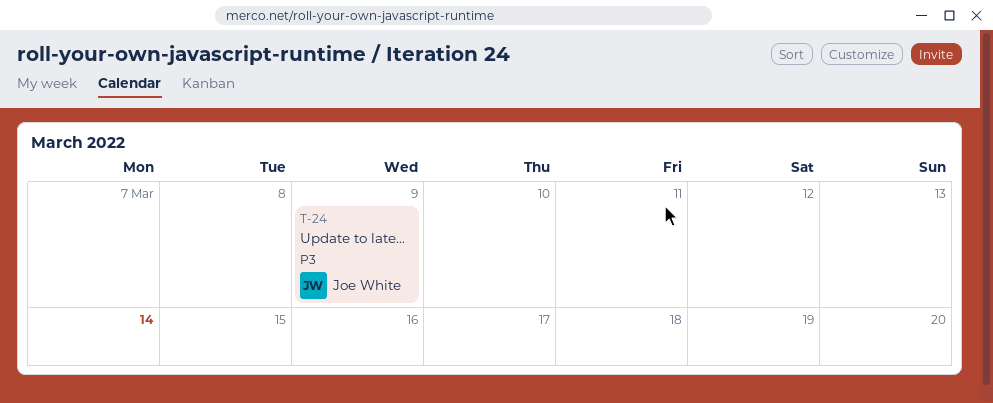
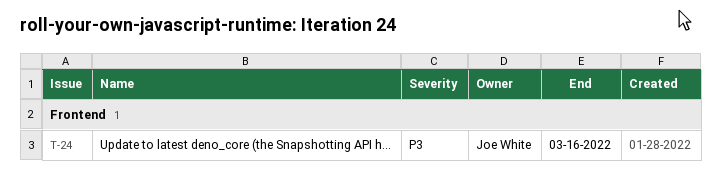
T-24, due: Mar 9 -> Mar 16

